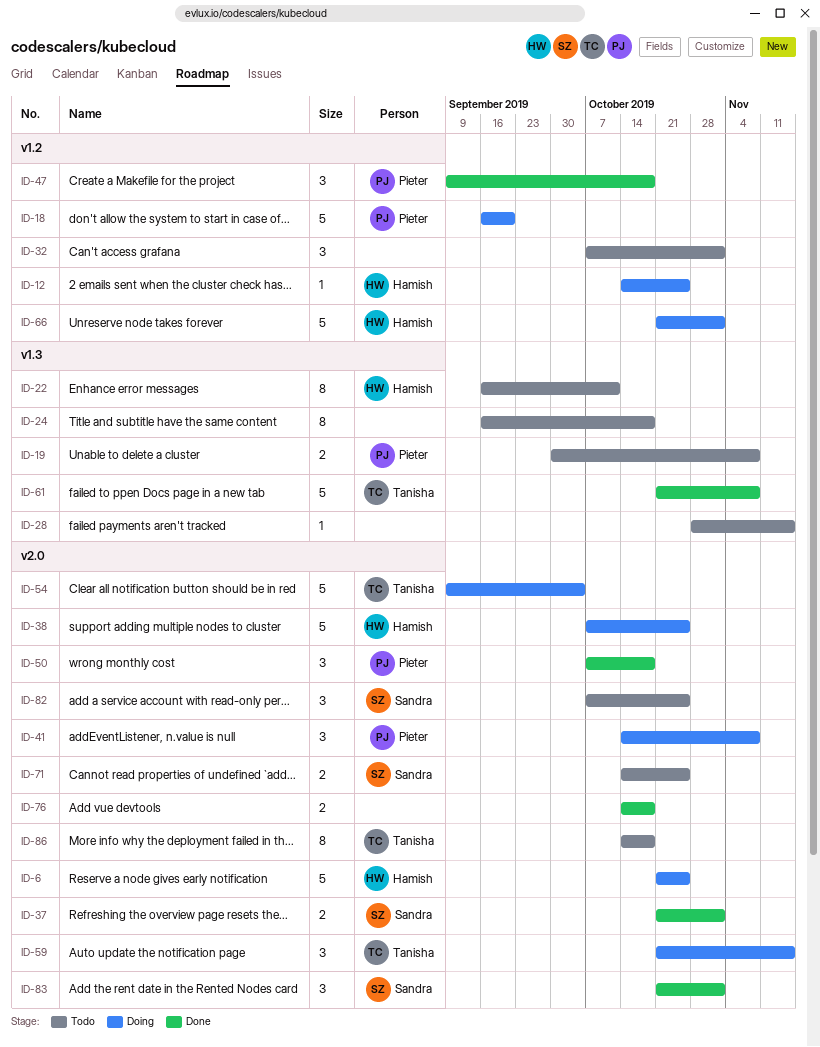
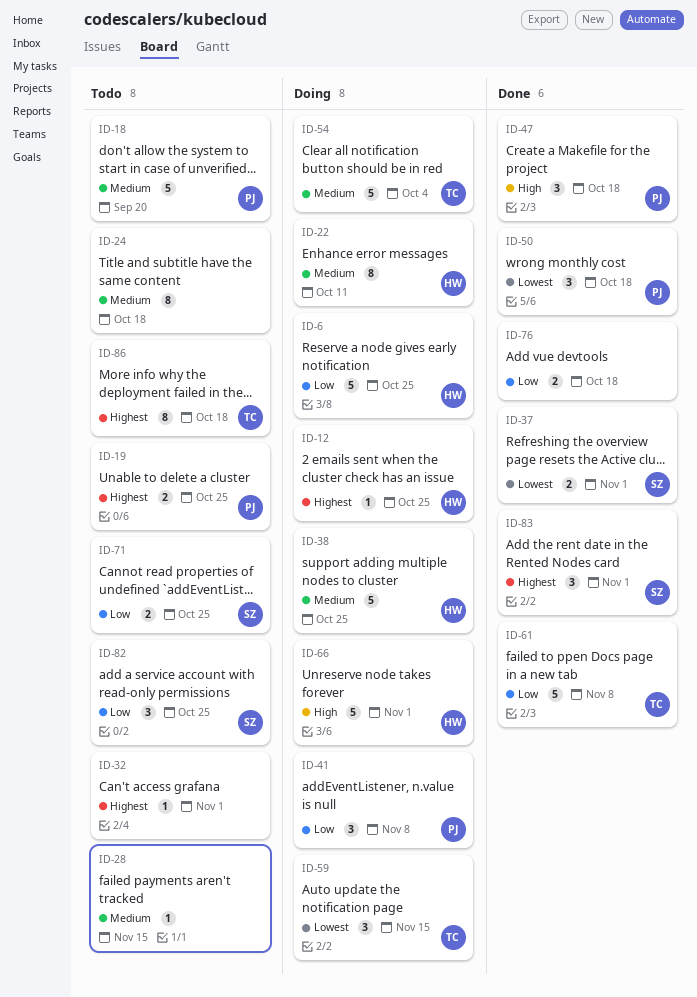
ID-18, status: Doing -> Todo
ID-19, due: Nov 8 -> Oct 25
ID-22, status: Todo -> Doing
ID-32, estimate: 3 -> 1

